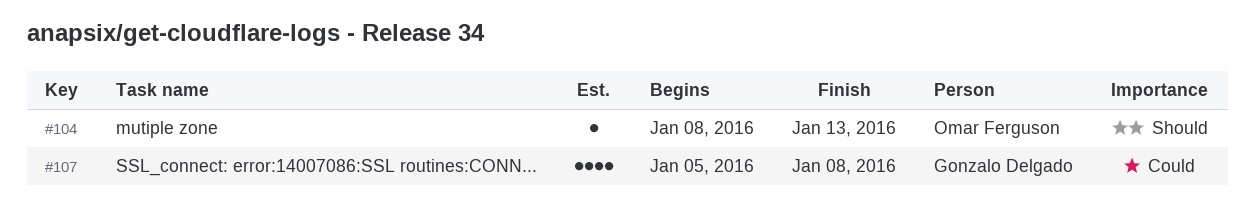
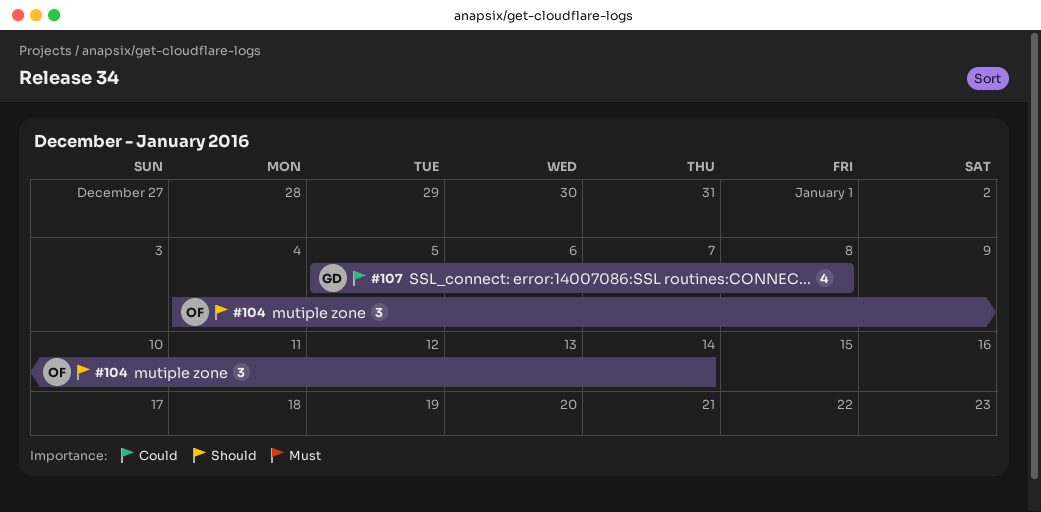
#104, estimate: 1 -> 3
#104, start: Jan 8 -> Jan 4
#104, due: Jan 13 -> Jan 14

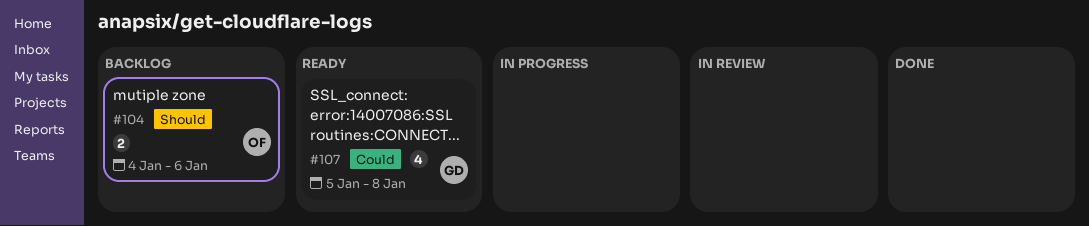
#104, estimate: 3 -> 2
#104, due: Jan 14 -> Jan 6

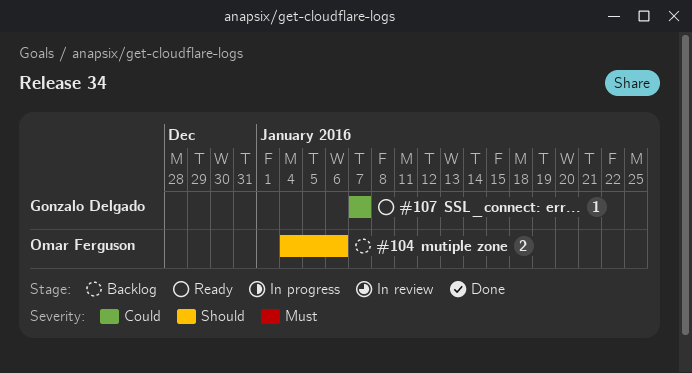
#107, estimate: 4 -> 1
#107, start: Jan 5 -> Jan 7
#107, due: Jan 8 -> Jan 7

